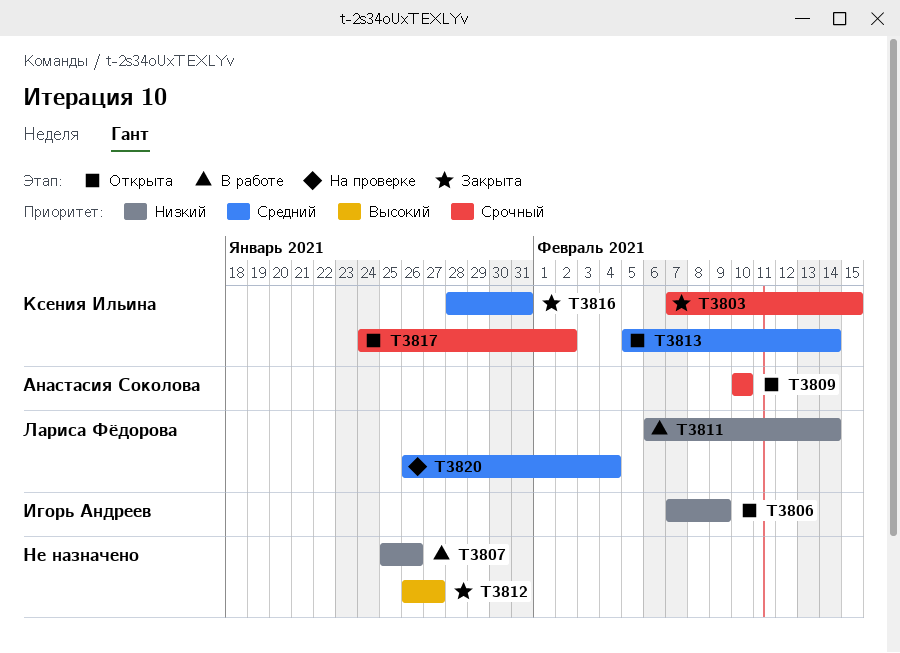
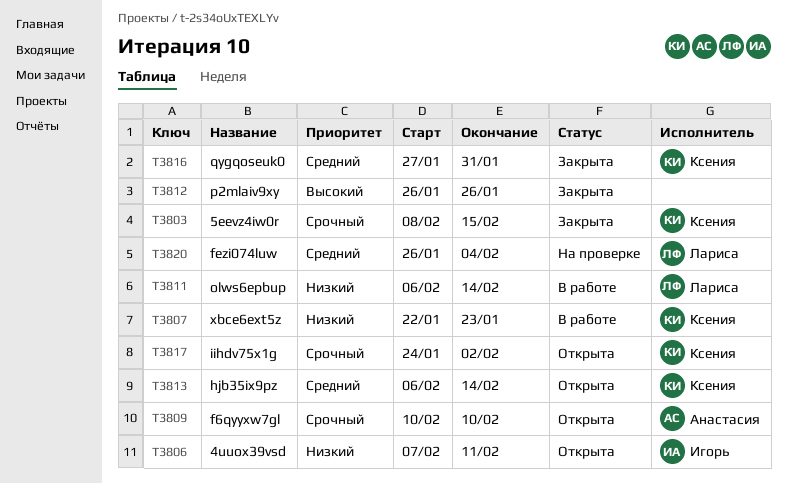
T3803, start: Feb 7 -> Feb 8
T3806, due: Feb 9 -> Feb 11
T3807, owner: none -> Ксения Ильина
T3807, start: Jan 25 -> Jan 22
T3807, due: Jan 26 -> Jan 23
T3812, due: Jan 27 -> Jan 26
T3813, start: Feb 5 -> Feb 6
T3816, start: Jan 28 -> Jan 27

